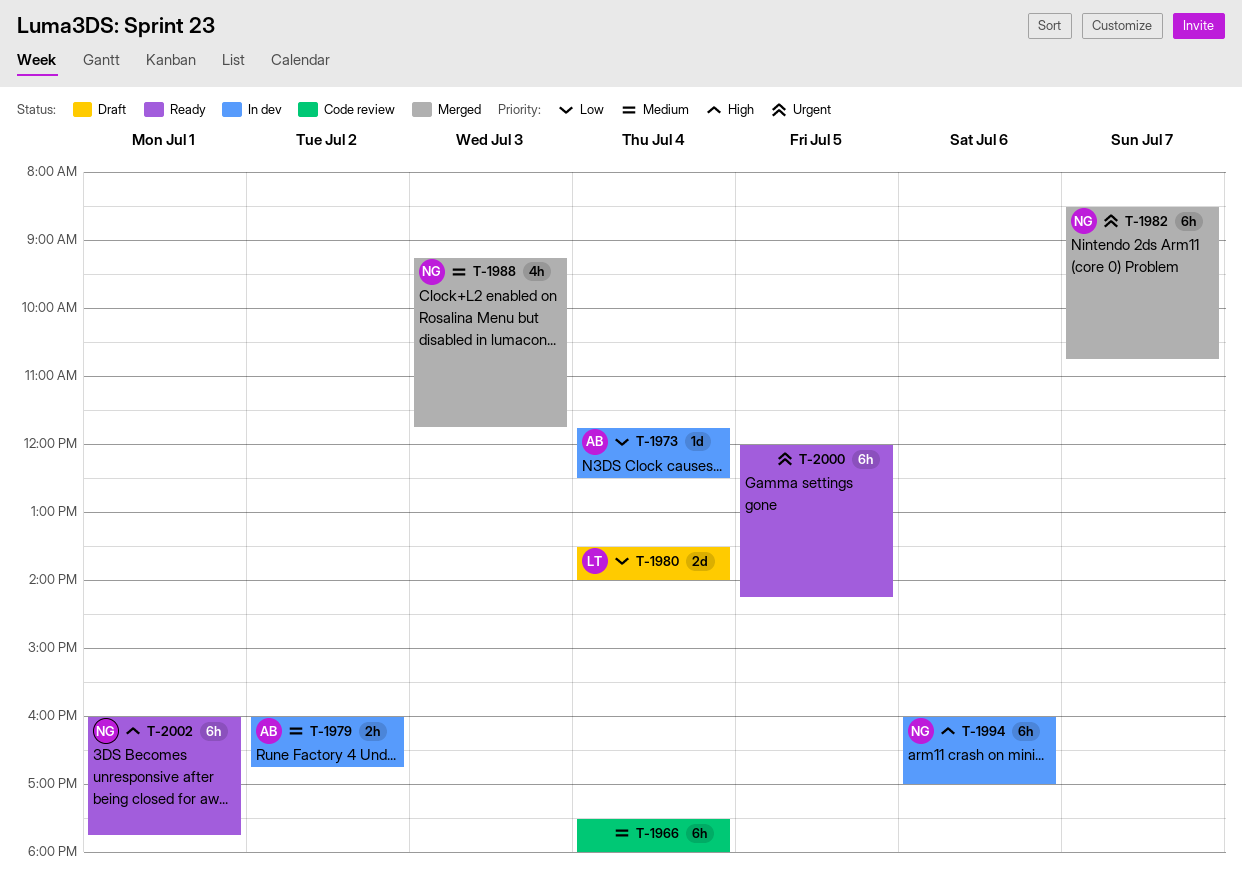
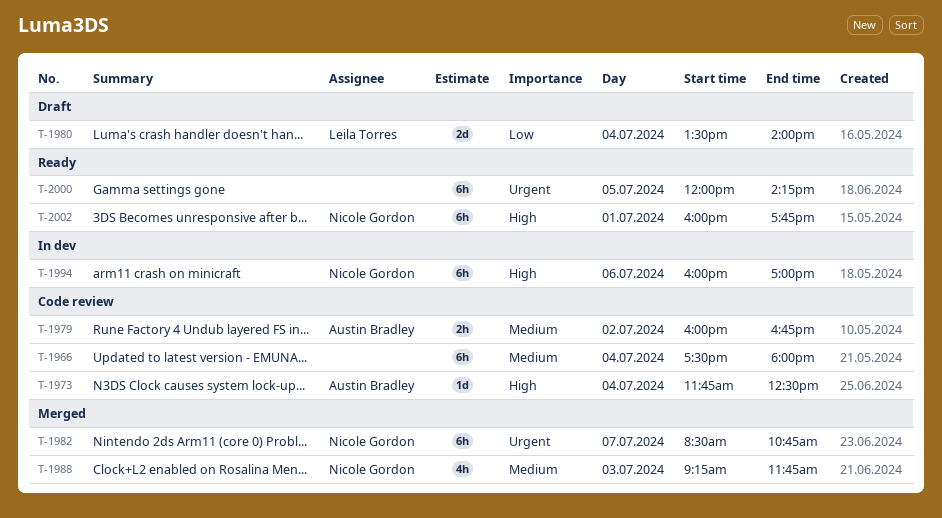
T-1973, status: In dev -> Code review
T-1973, priority: Low -> High
T-1979, status: In dev -> Code review

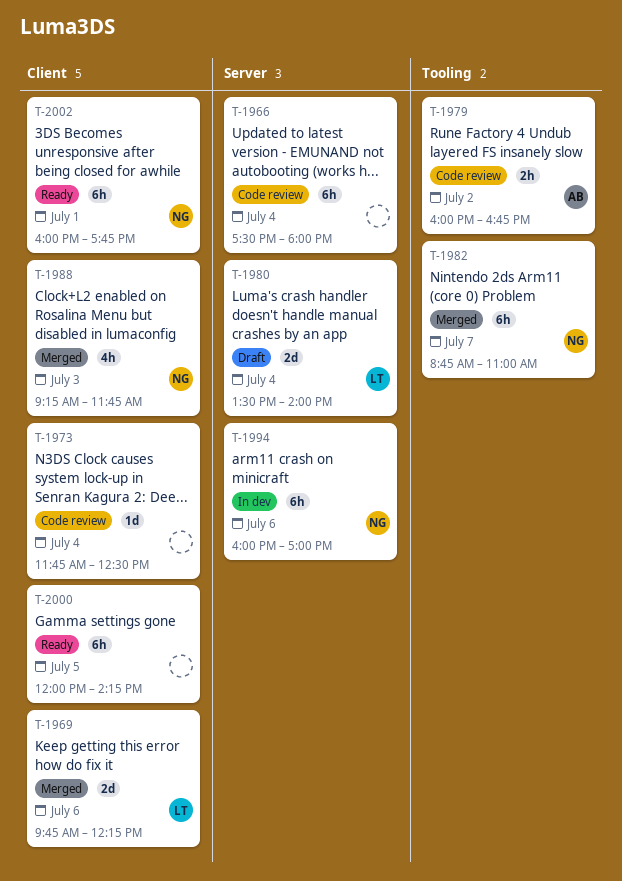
T-1969: none -> present
T-1973, owner: Austin Bradley -> none
T-1982, begins: 08:30 -> 08:45
T-1982, ends: 10:45 -> 11:00

